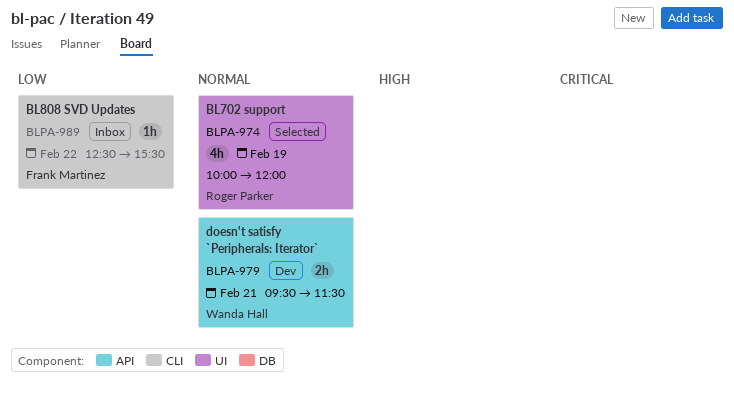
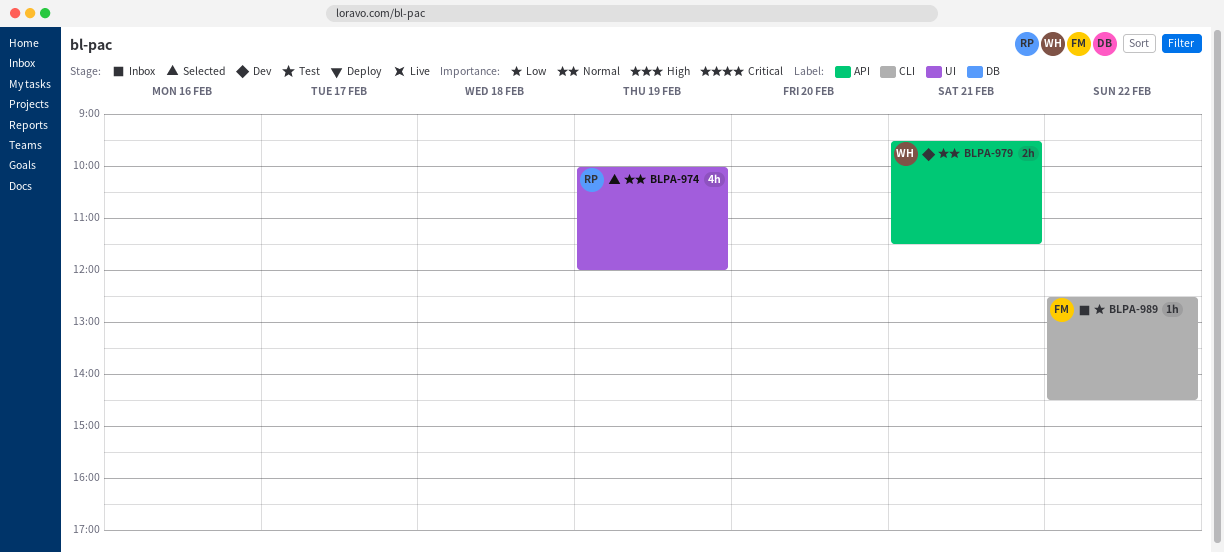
BLPA-989, ends: 15:30 -> 14:30

